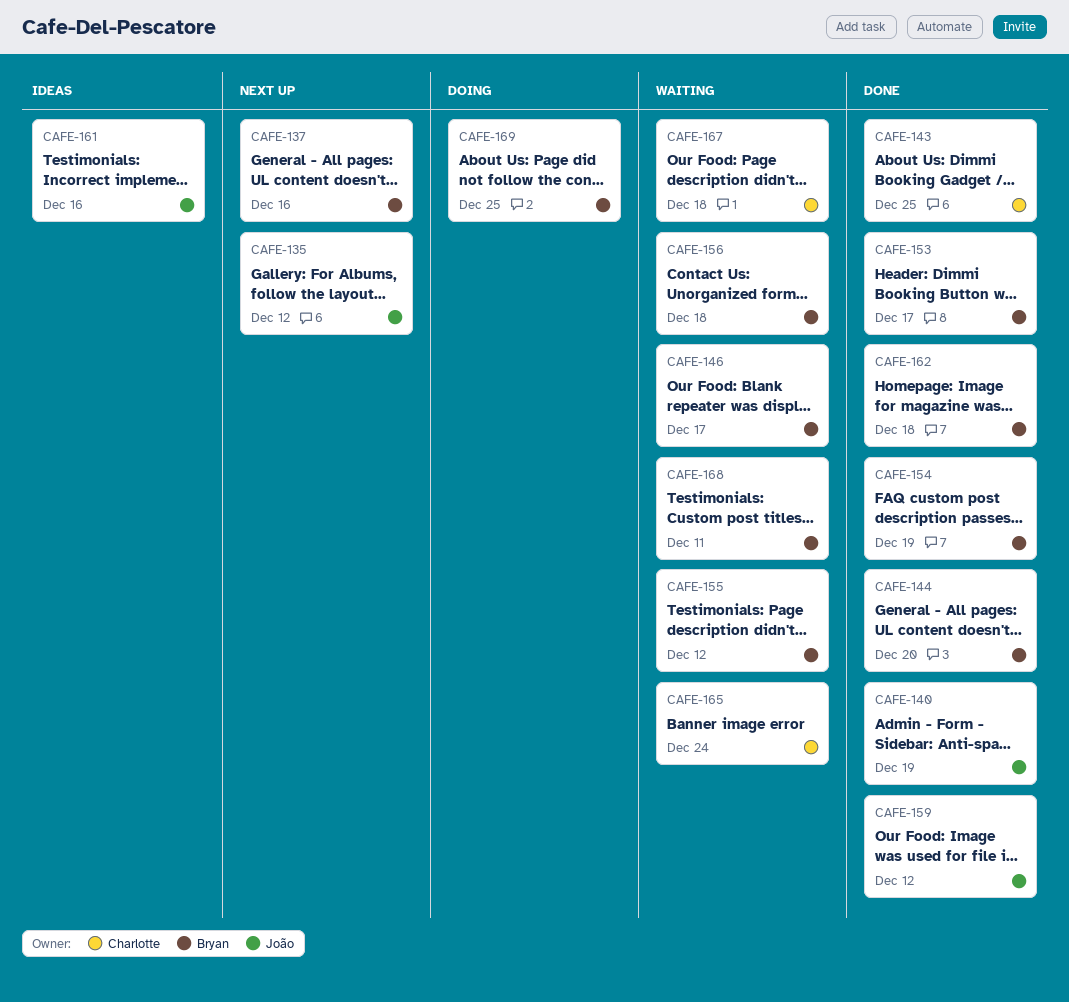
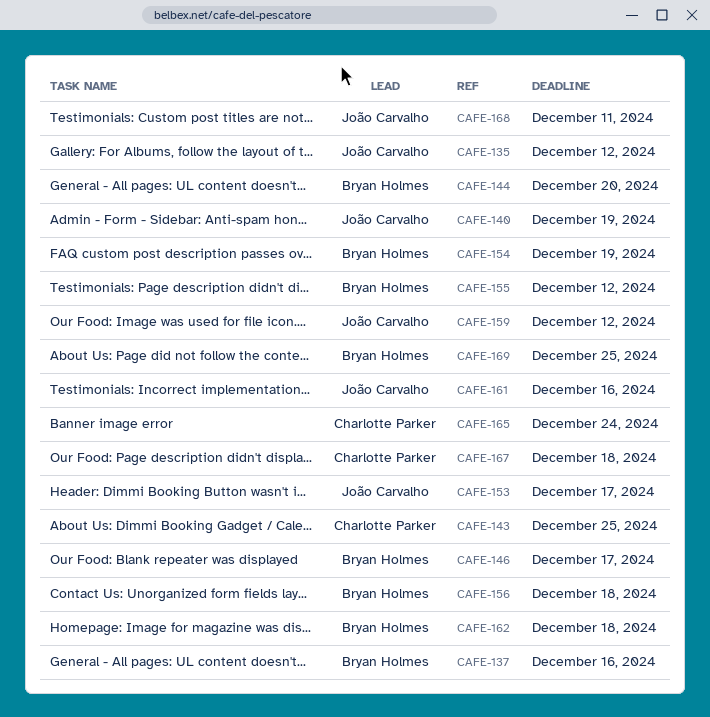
CAFE-153, owner: Bryan Holmes -> João Carvalho
CAFE-168, owner: Bryan Holmes -> João Carvalho

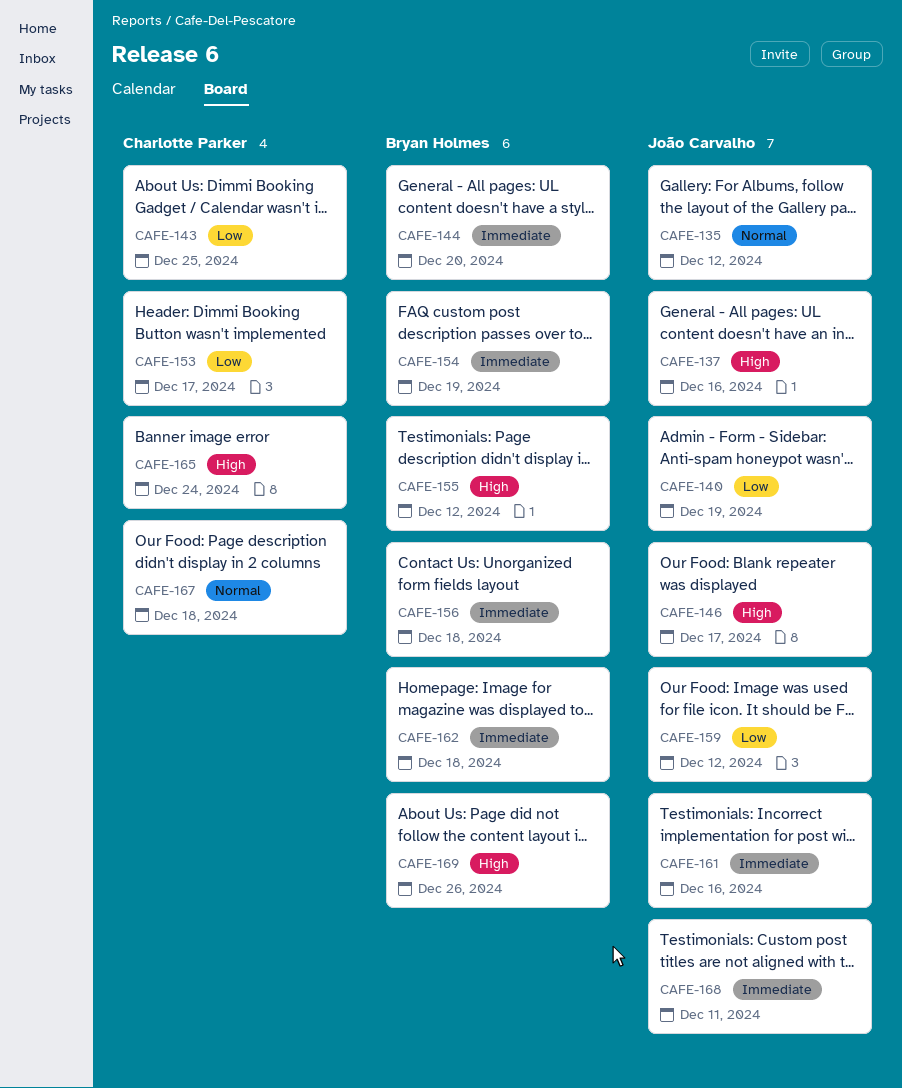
CAFE-137, owner: Bryan Holmes -> João Carvalho
CAFE-146, owner: Bryan Holmes -> João Carvalho
CAFE-153, owner: João Carvalho -> Charlotte Parker
CAFE-169, due: Dec 25 -> Dec 26

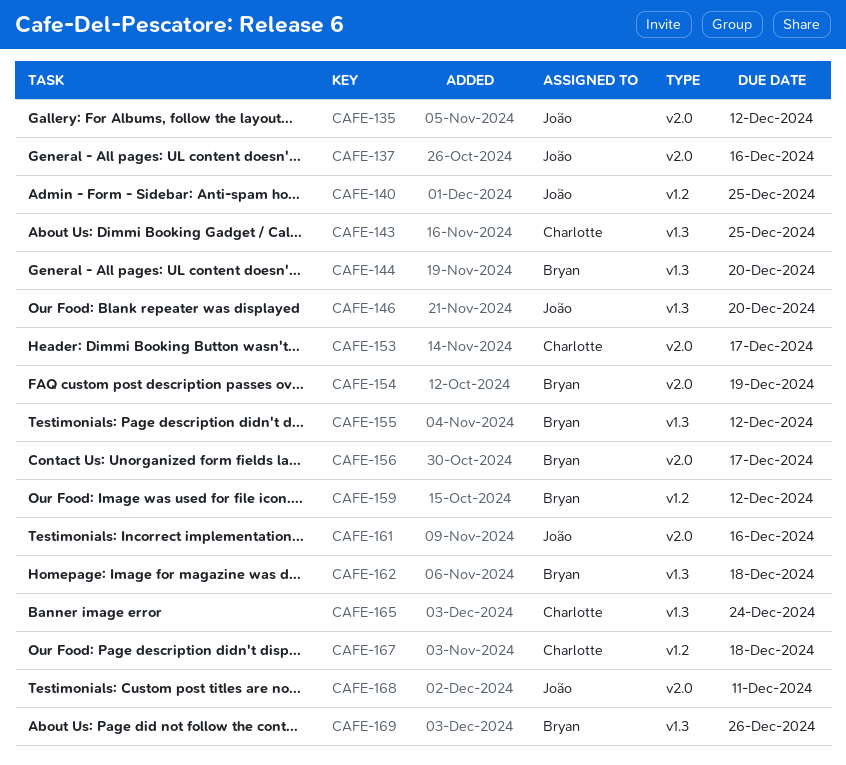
CAFE-140, due: Dec 19 -> Dec 25
CAFE-146, due: Dec 17 -> Dec 20
CAFE-156, due: Dec 18 -> Dec 17
CAFE-159, owner: João Carvalho -> Bryan Holmes

